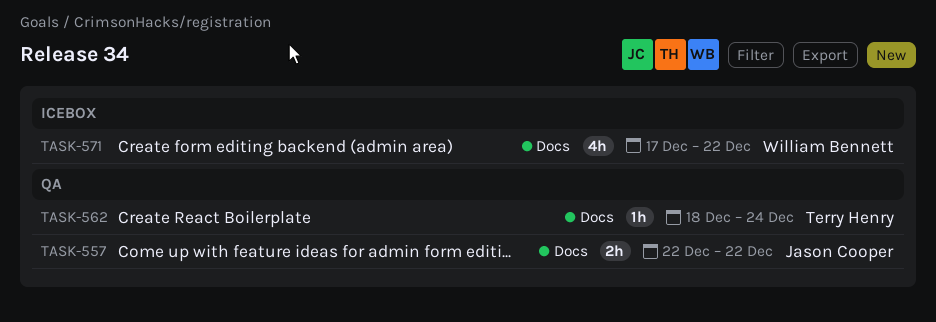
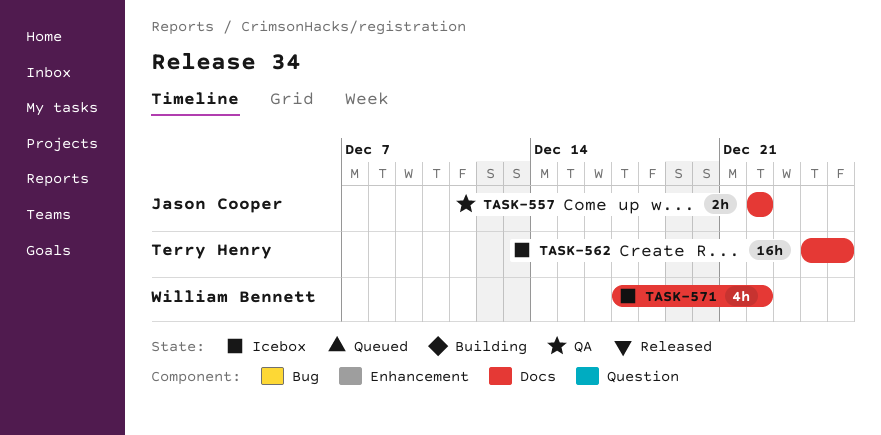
TASK-562, status: QA -> Icebox
TASK-562, estimate: 1h -> 16h
TASK-562, start: Dec 18 -> Dec 24
TASK-562, due: Dec 24 -> Dec 25

